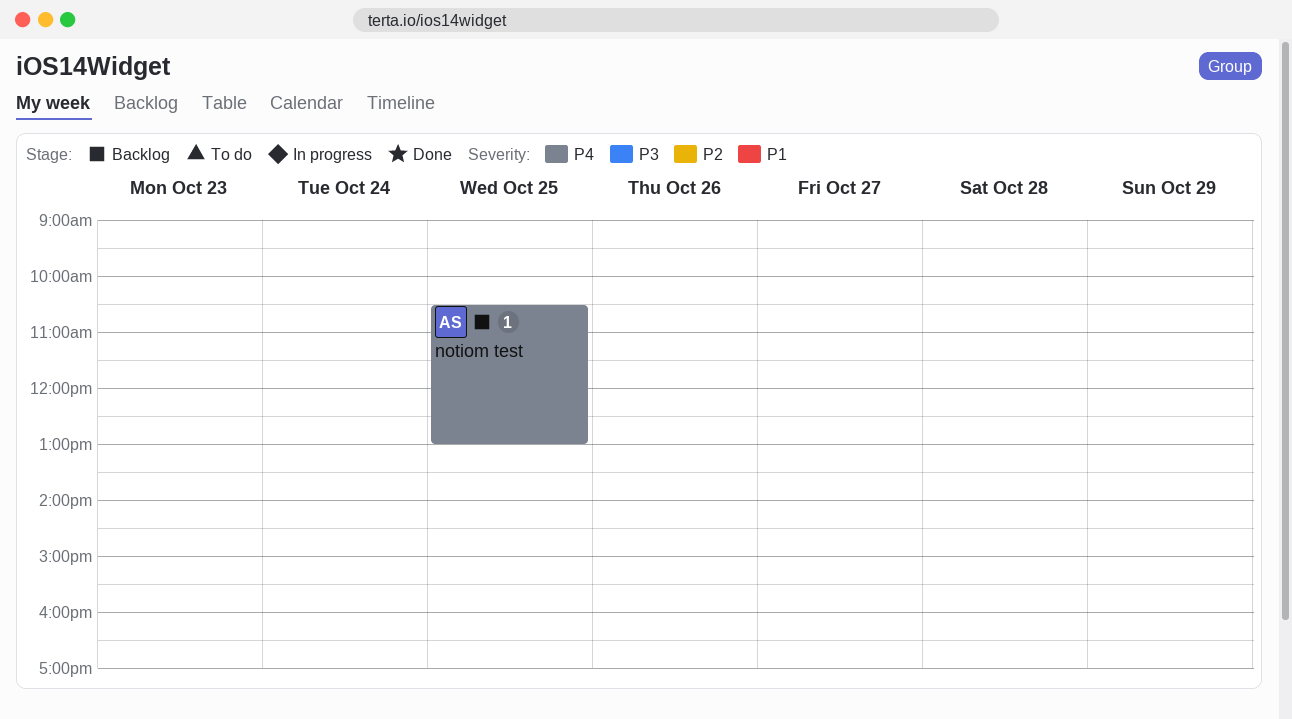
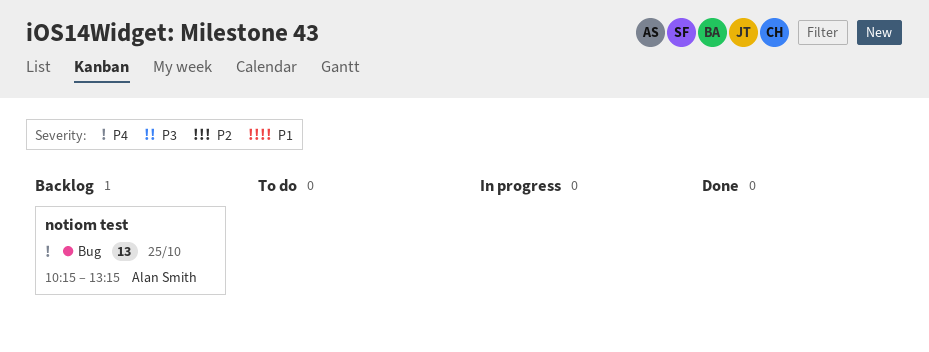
notiom test, estimate: 1 -> 13
notiom test, begins: 10:30 -> 10:15
notiom test, ends: 13:00 -> 13:15

